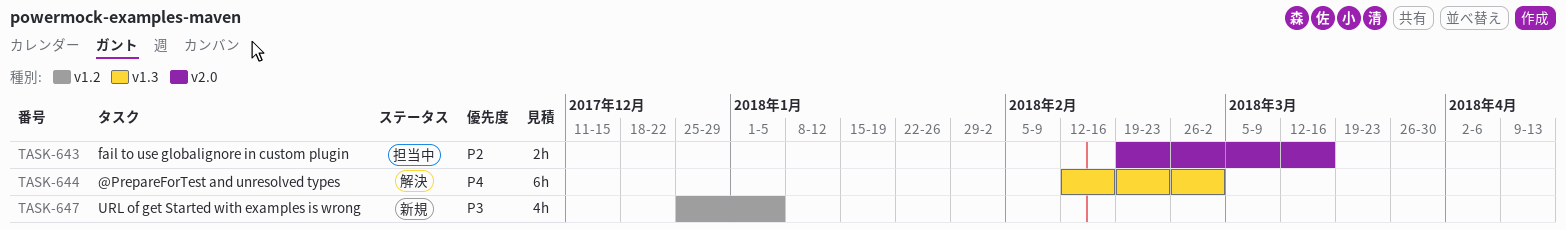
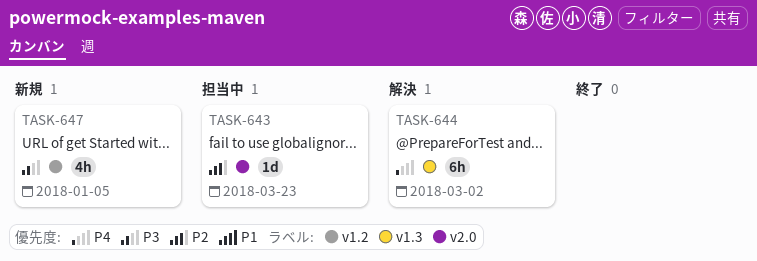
TASK-643, estimate: 2h -> 1d
TASK-643, due: Mar 16 -> Mar 23

